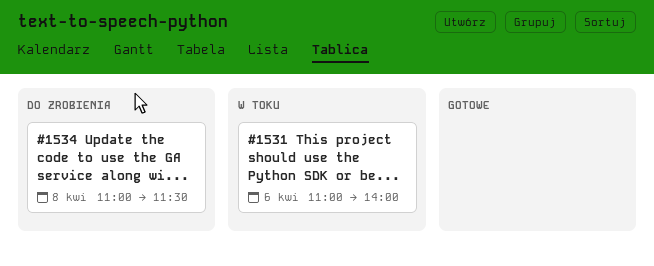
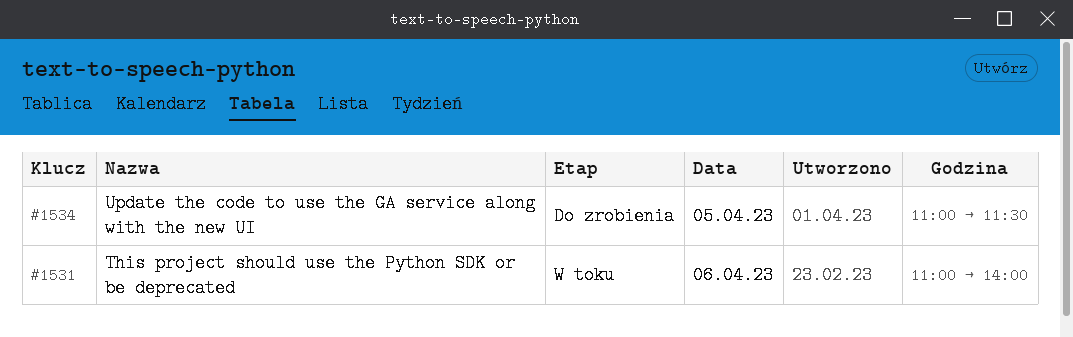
#1534, day: Apr 8 -> Apr 5

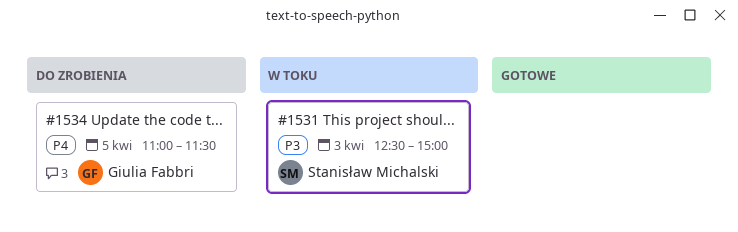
#1531, day: Apr 6 -> Apr 3
#1531, begins: 11:00 -> 12:30
#1531, ends: 14:00 -> 15:00

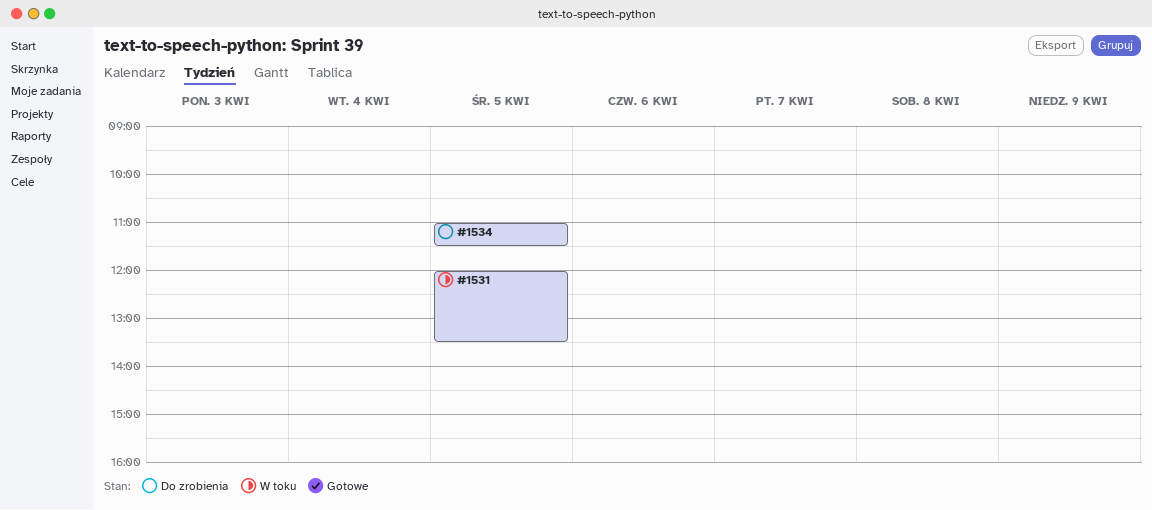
#1531, day: Apr 3 -> Apr 5
#1531, begins: 12:30 -> 12:00
#1531, ends: 15:00 -> 13:30

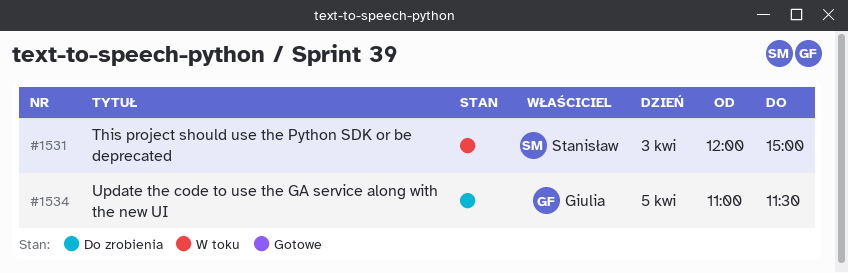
#1531, day: Apr 5 -> Apr 3
#1531, ends: 13:30 -> 15:00

